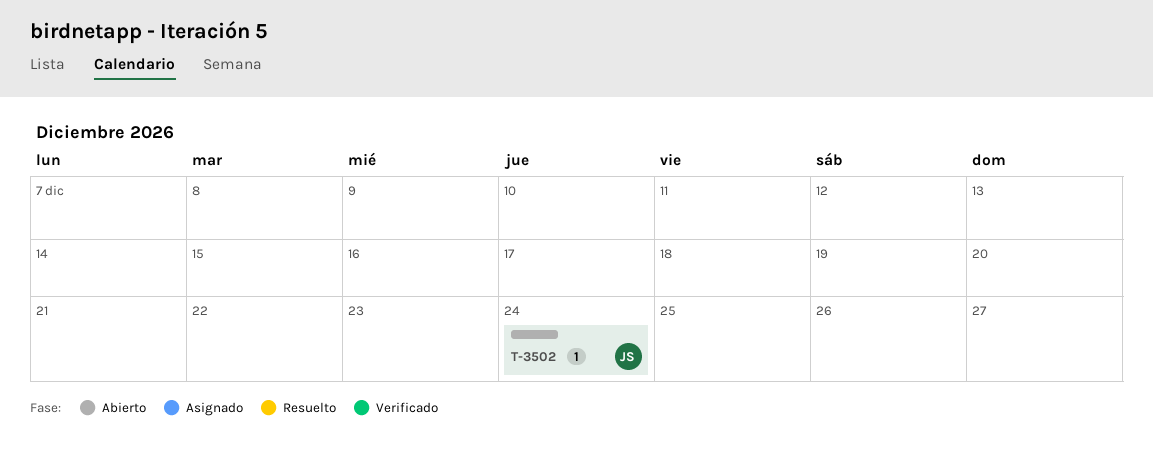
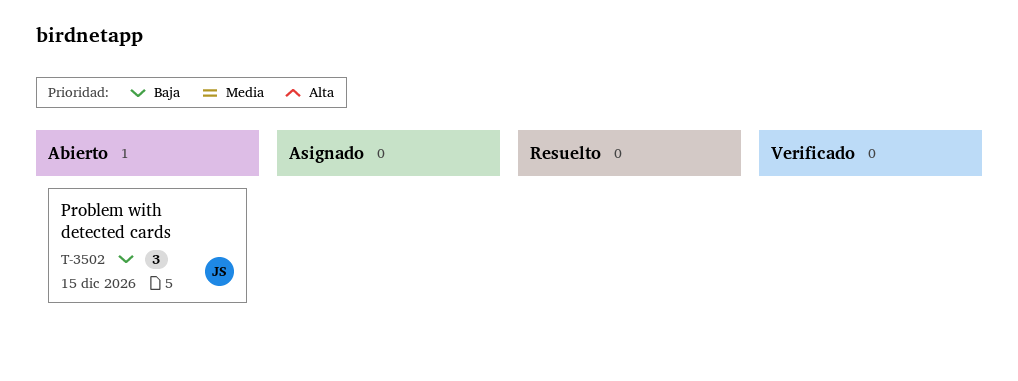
T-3502, estimate: 1 -> 3
T-3502, due: Dec 24 -> Dec 15

